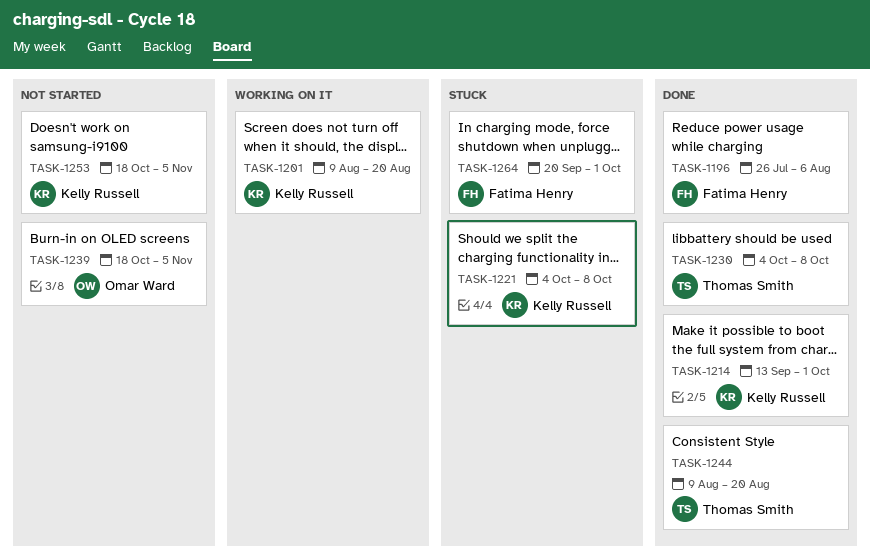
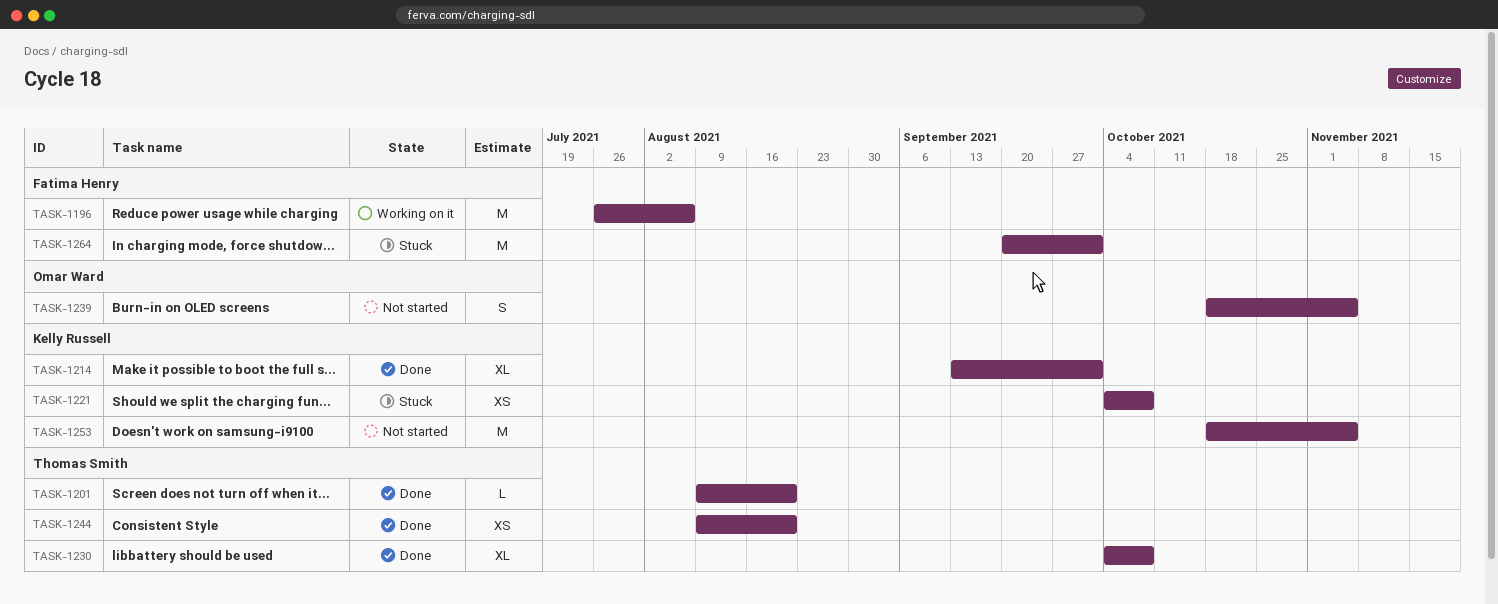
TASK-1196, status: Done -> Working on it
TASK-1201, status: Working on it -> Done
TASK-1201, owner: Kelly Russell -> Thomas Smith

